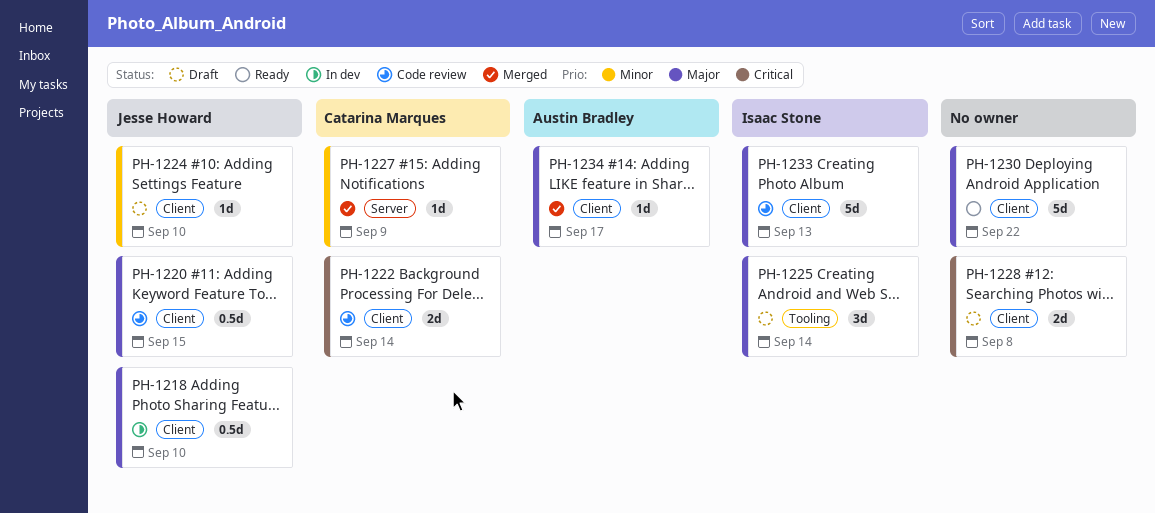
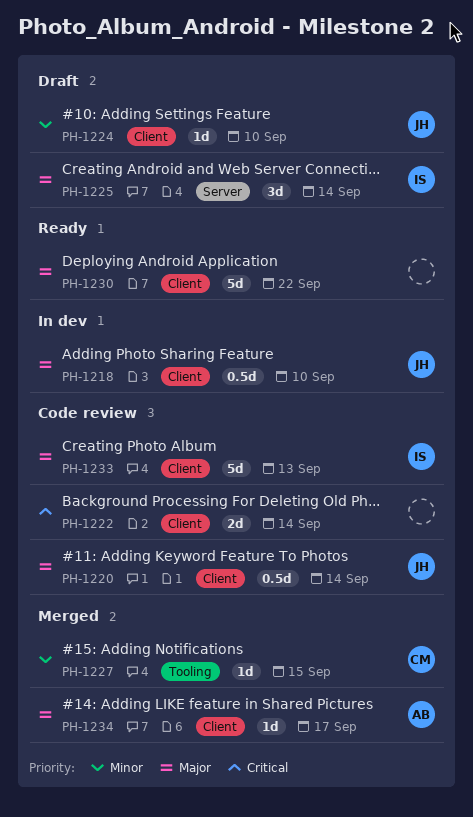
PH-1220, due: Sep 15 -> Sep 14
PH-1222, owner: Catarina Marques -> none
PH-1225, label: Tooling -> Server
PH-1227, label: Server -> Tooling
PH-1227, due: Sep 9 -> Sep 15
PH-1228: present -> none

